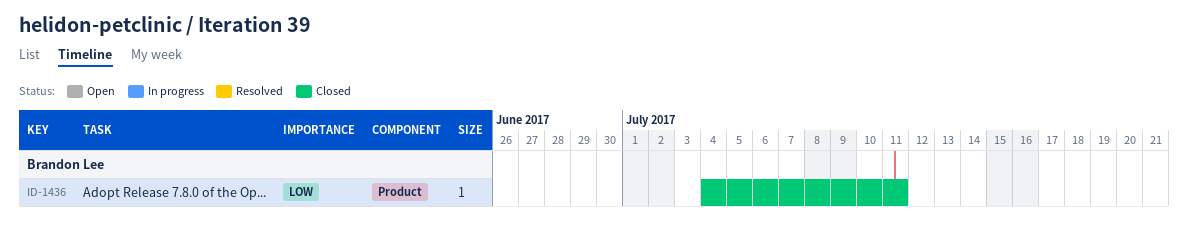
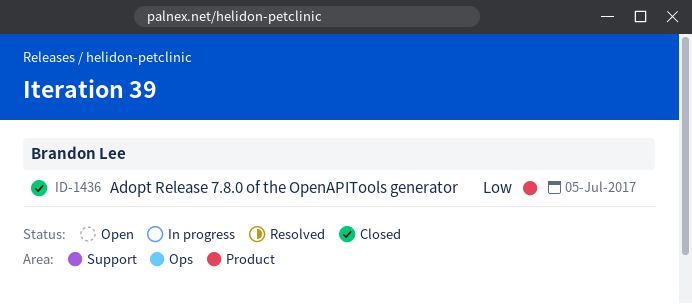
ID-1436, due: Jul 11 -> Jul 5

